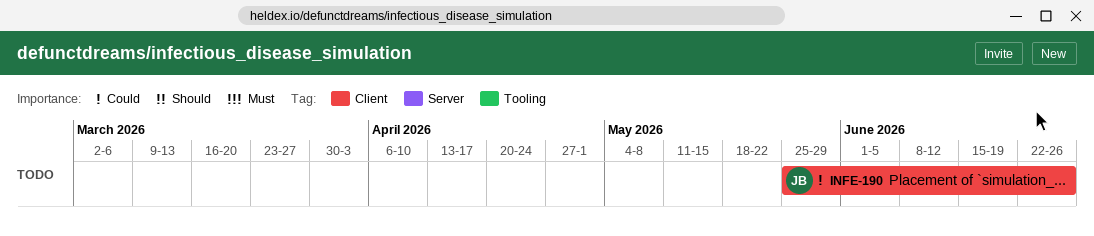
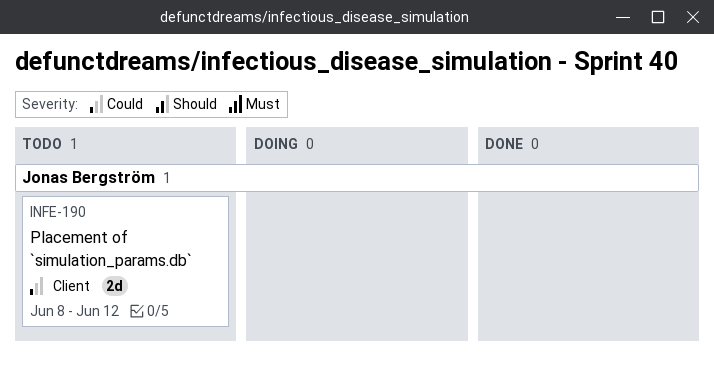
INFE-190, start: May 25 -> Jun 8
INFE-190, due: Jun 26 -> Jun 12

